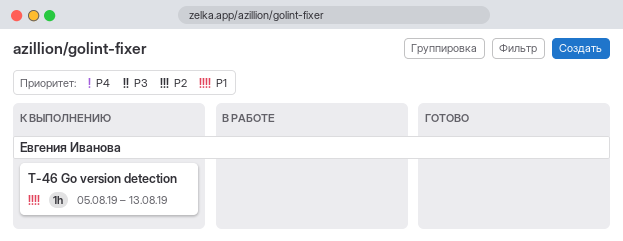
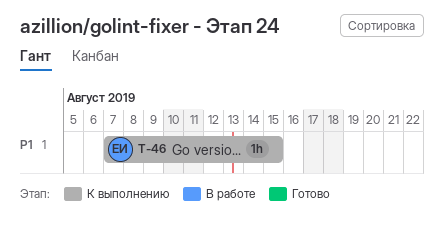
T-46, start: Aug 5 -> Aug 7
T-46, due: Aug 13 -> Aug 15

